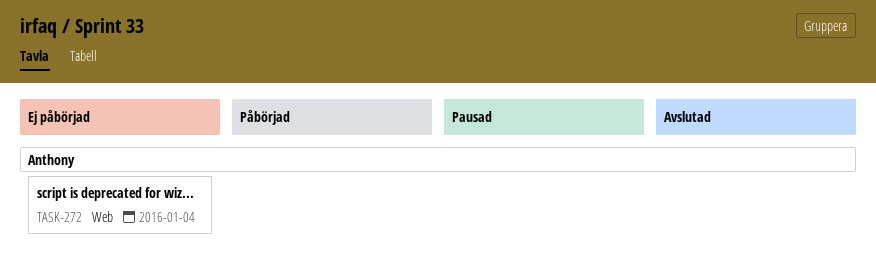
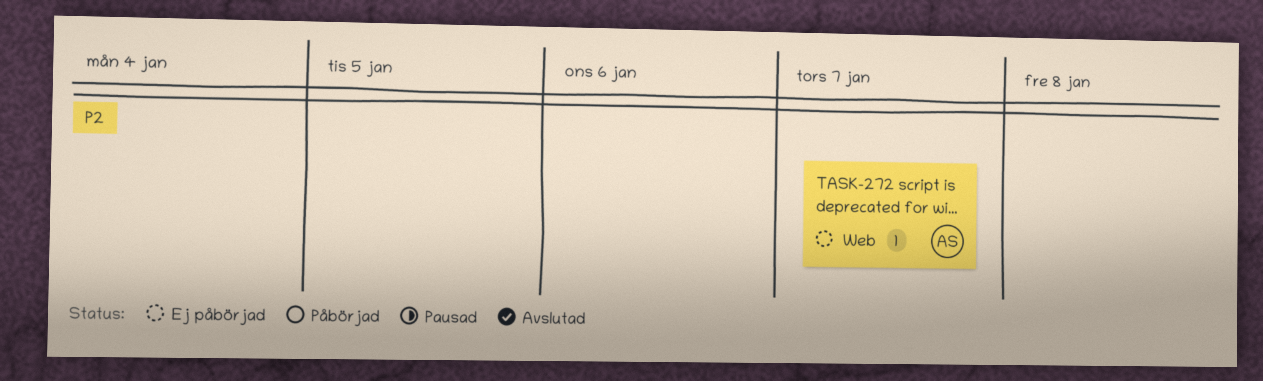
TASK-272, due: Jan 4 -> Jan 7

